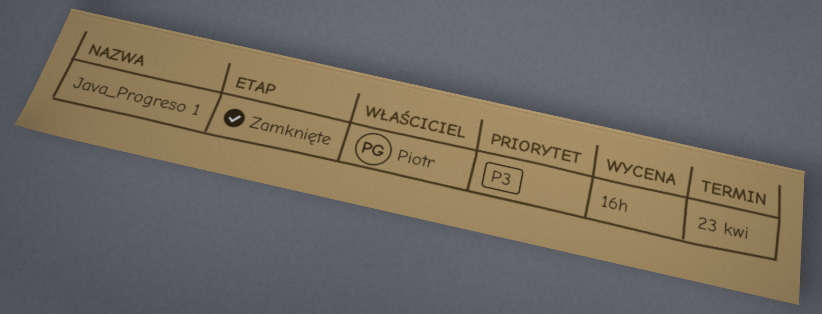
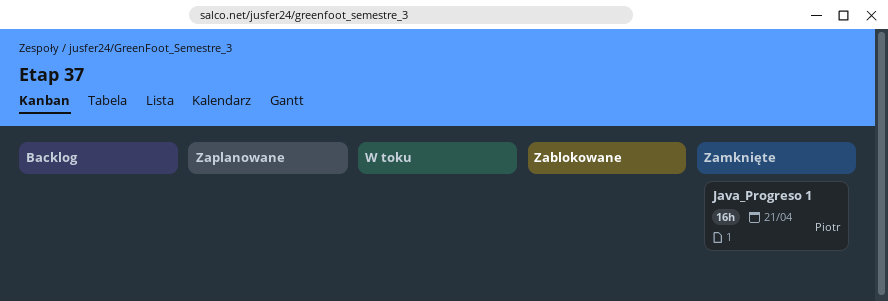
Java_Progreso 1, due: Apr 23 -> Apr 21

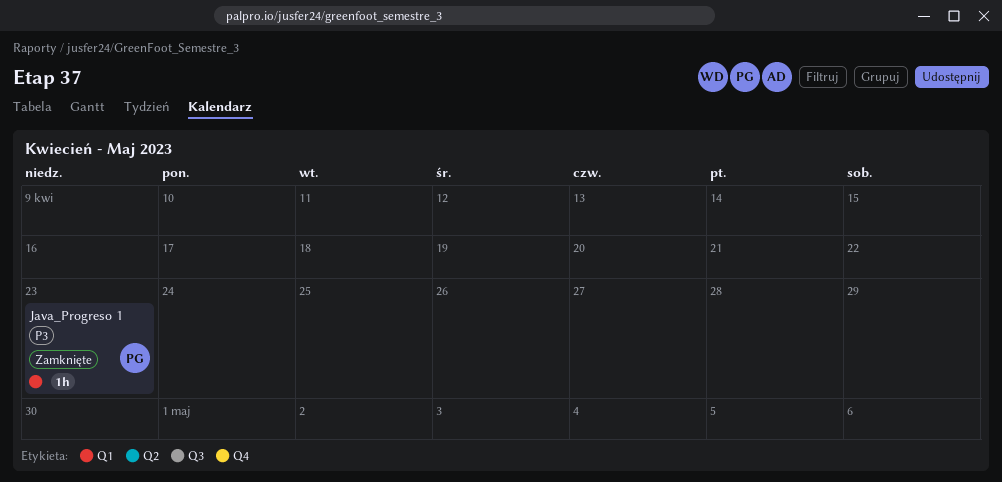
Java_Progreso 1, estimate: 16h -> 1h
Java_Progreso 1, due: Apr 21 -> Apr 23

